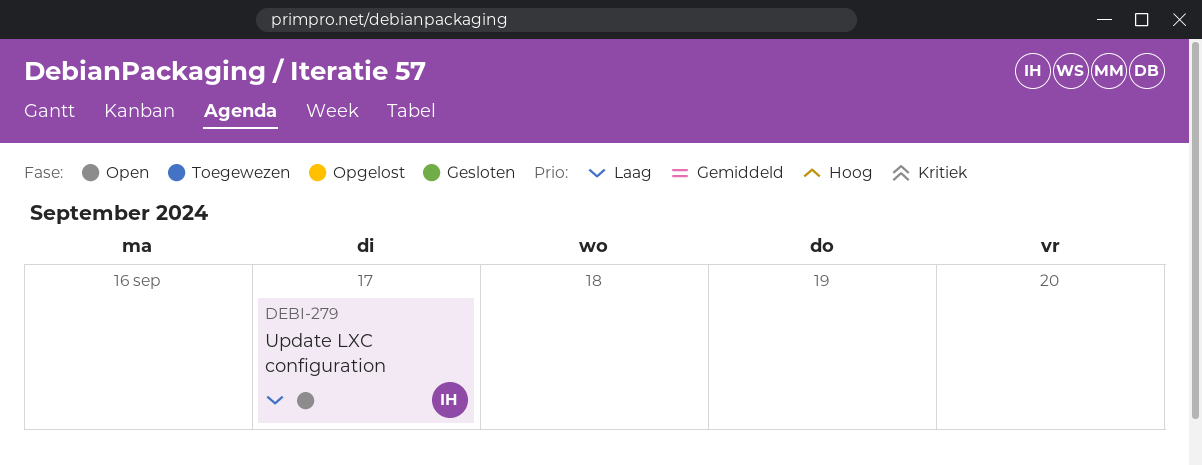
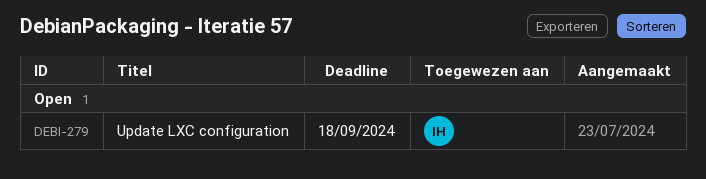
DEBI-279, due: Sep 17 -> Sep 18

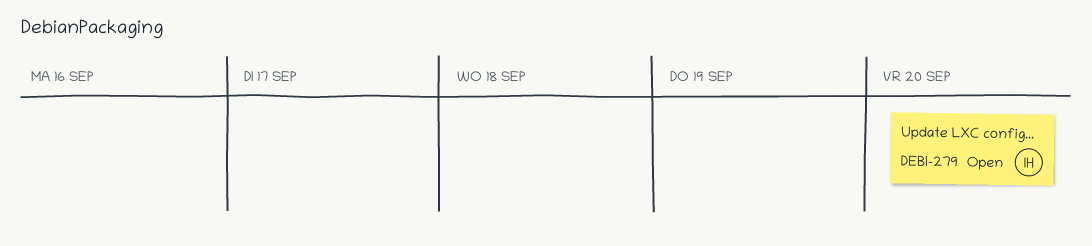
DEBI-279, due: Sep 18 -> Sep 20

